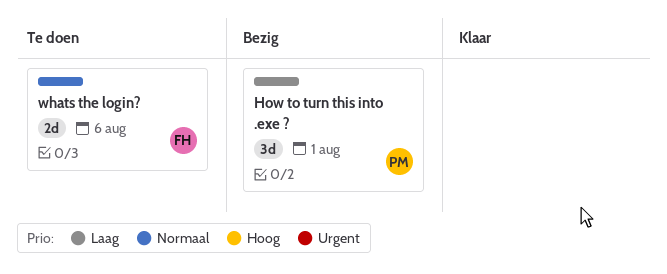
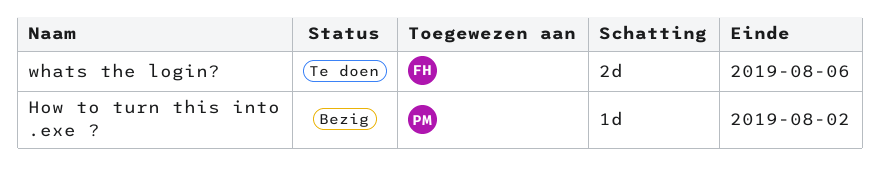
How to turn this into .exe ?, estimate: 3d -> 1d
How to turn this into .exe ?, due: Aug 1 -> Aug 2

